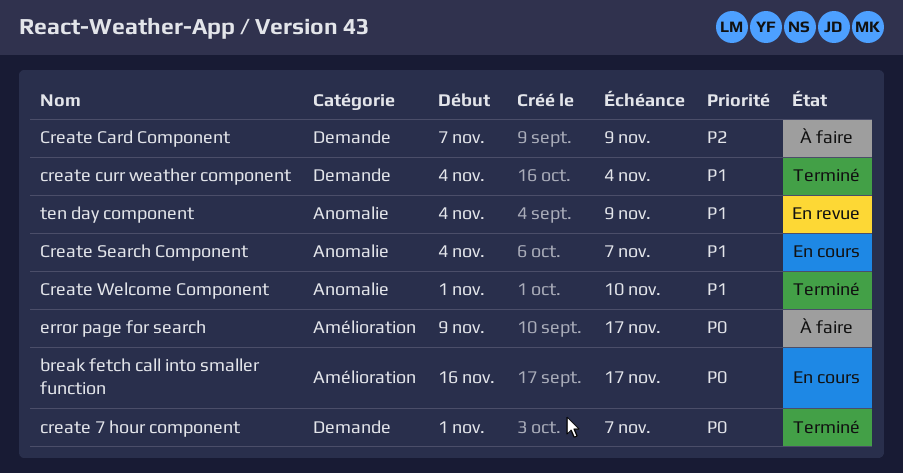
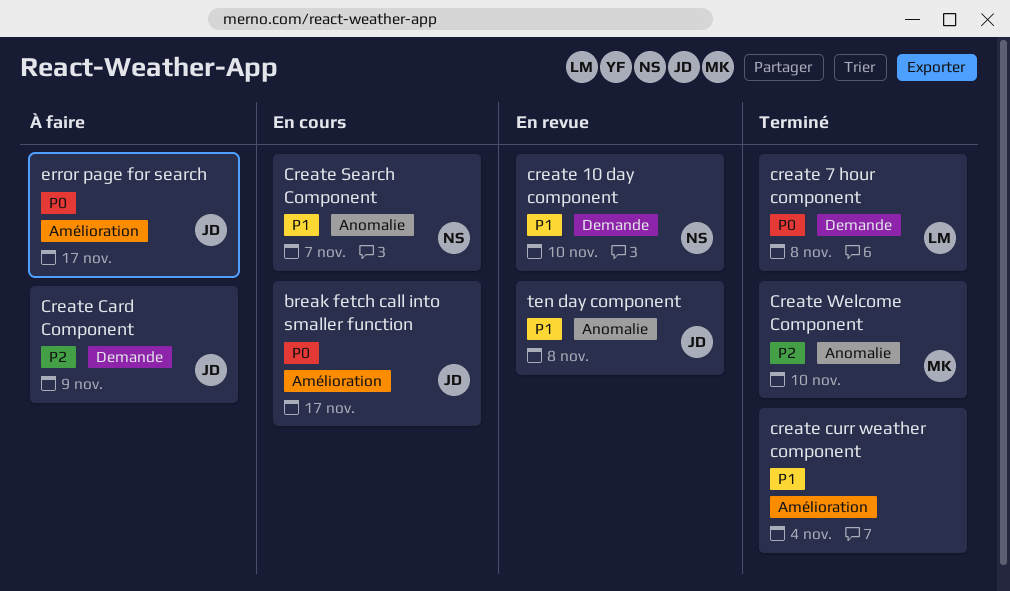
create 10 day component: none -> present
create 7 hour component, due: Nov 7 -> Nov 8
create curr weather component, label: Demande -> Amélioration
Create Welcome Component, priority: P1 -> P2
ten day component, due: Nov 9 -> Nov 8

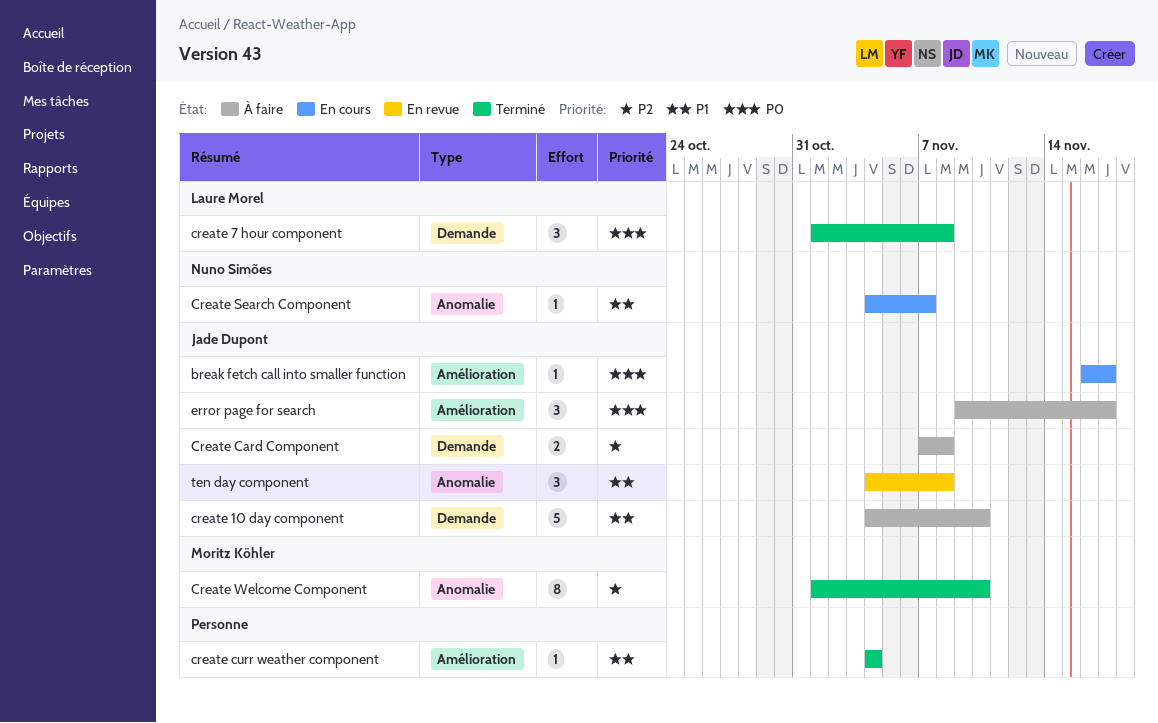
create 10 day component, status: En revue -> À faire
create 10 day component, owner: Nuno Simões -> Jade Dupont
Create Card Component, due: Nov 9 -> Nov 8

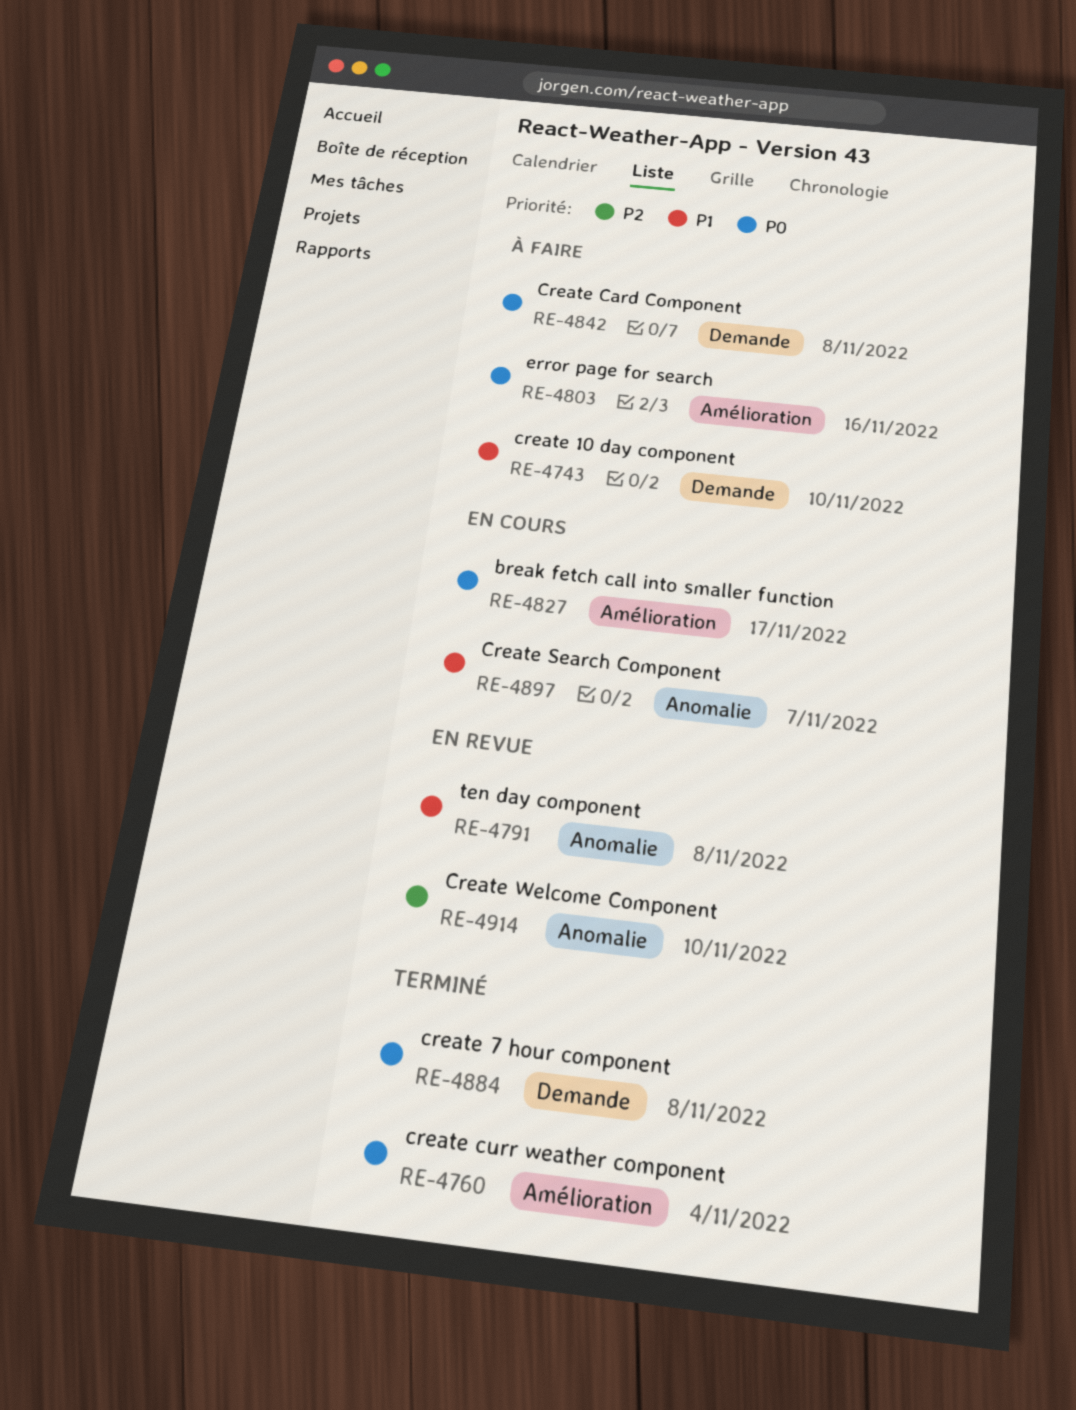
Create Card Component, priority: P2 -> P0
create curr weather component, priority: P1 -> P0
Create Welcome Component, status: Terminé -> En revue
error page for search, due: Nov 17 -> Nov 16

